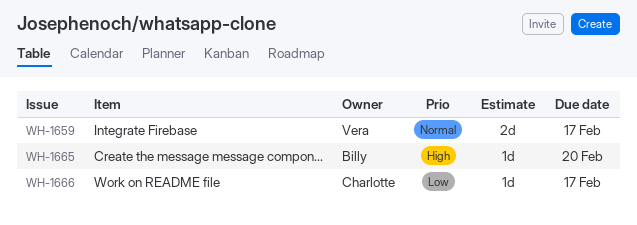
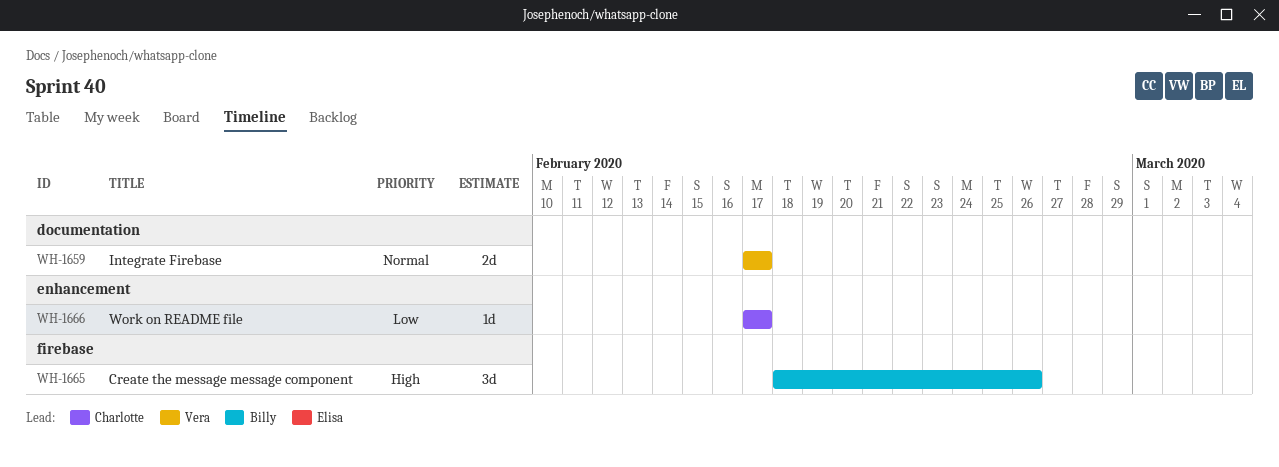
WH-1665, estimate: 1d -> 3d
WH-1665, due: Feb 20 -> Feb 26

